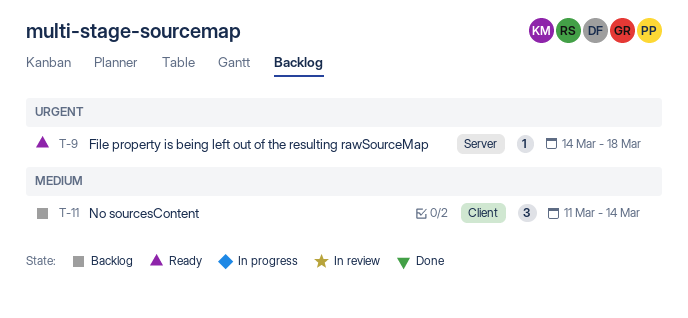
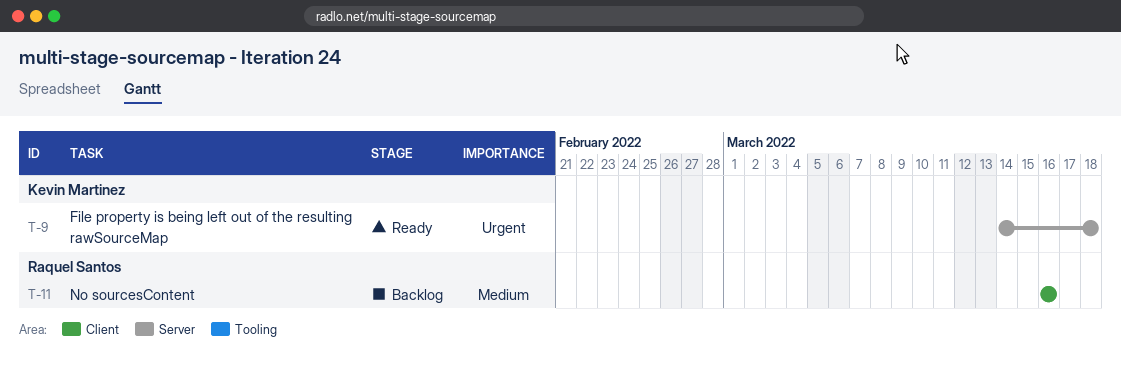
T-11, start: Mar 11 -> Mar 16
T-11, due: Mar 14 -> Mar 16

